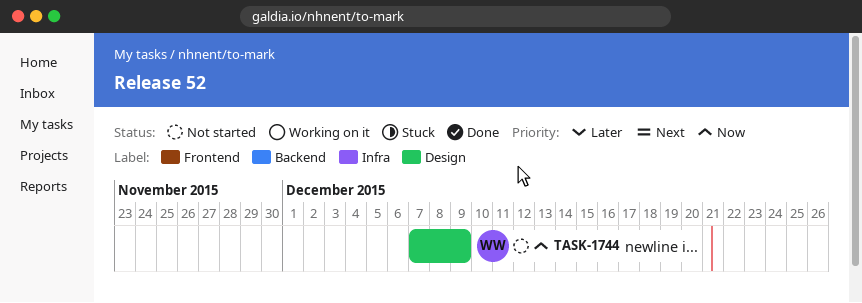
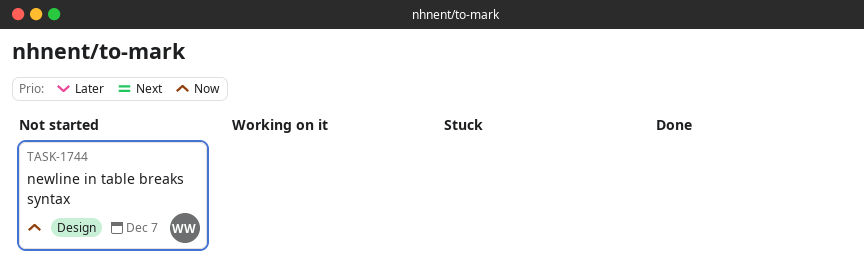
TASK-1744, due: Dec 9 -> Dec 7

